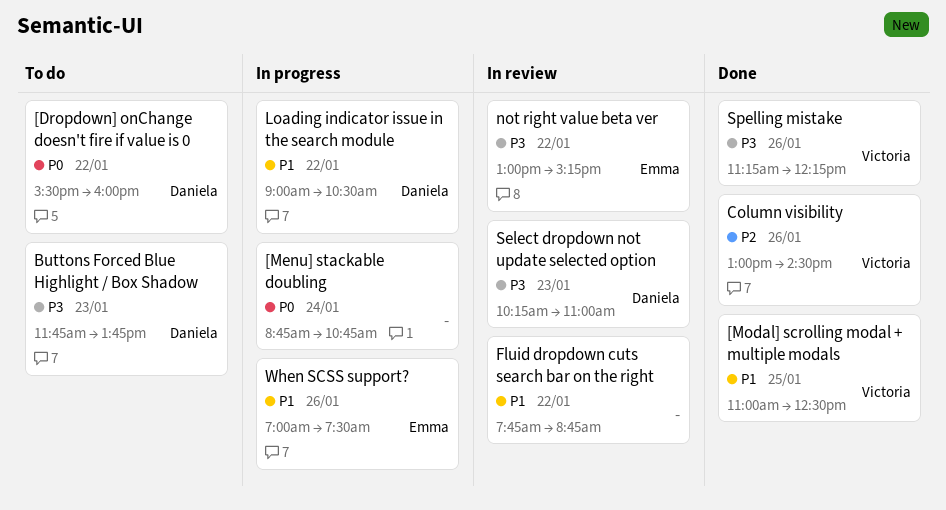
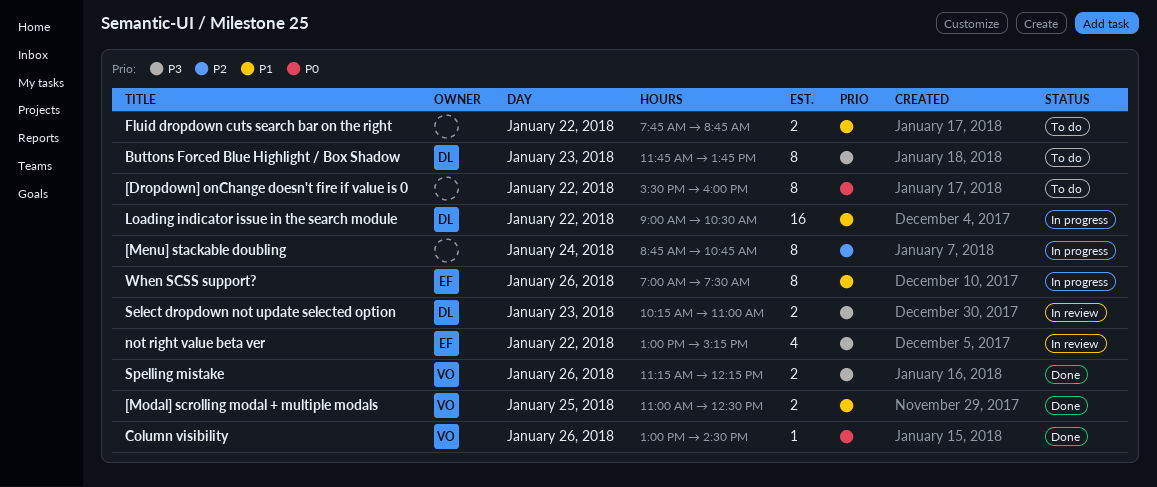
[Dropdown] onChange doesn't fire if value is 0, owner: Daniela -> none
[Menu] stackable doubling, priority: P0 -> P2
Column visibility, priority: P2 -> P0
Fluid dropdown cuts search bar on the right, status: In review -> To do

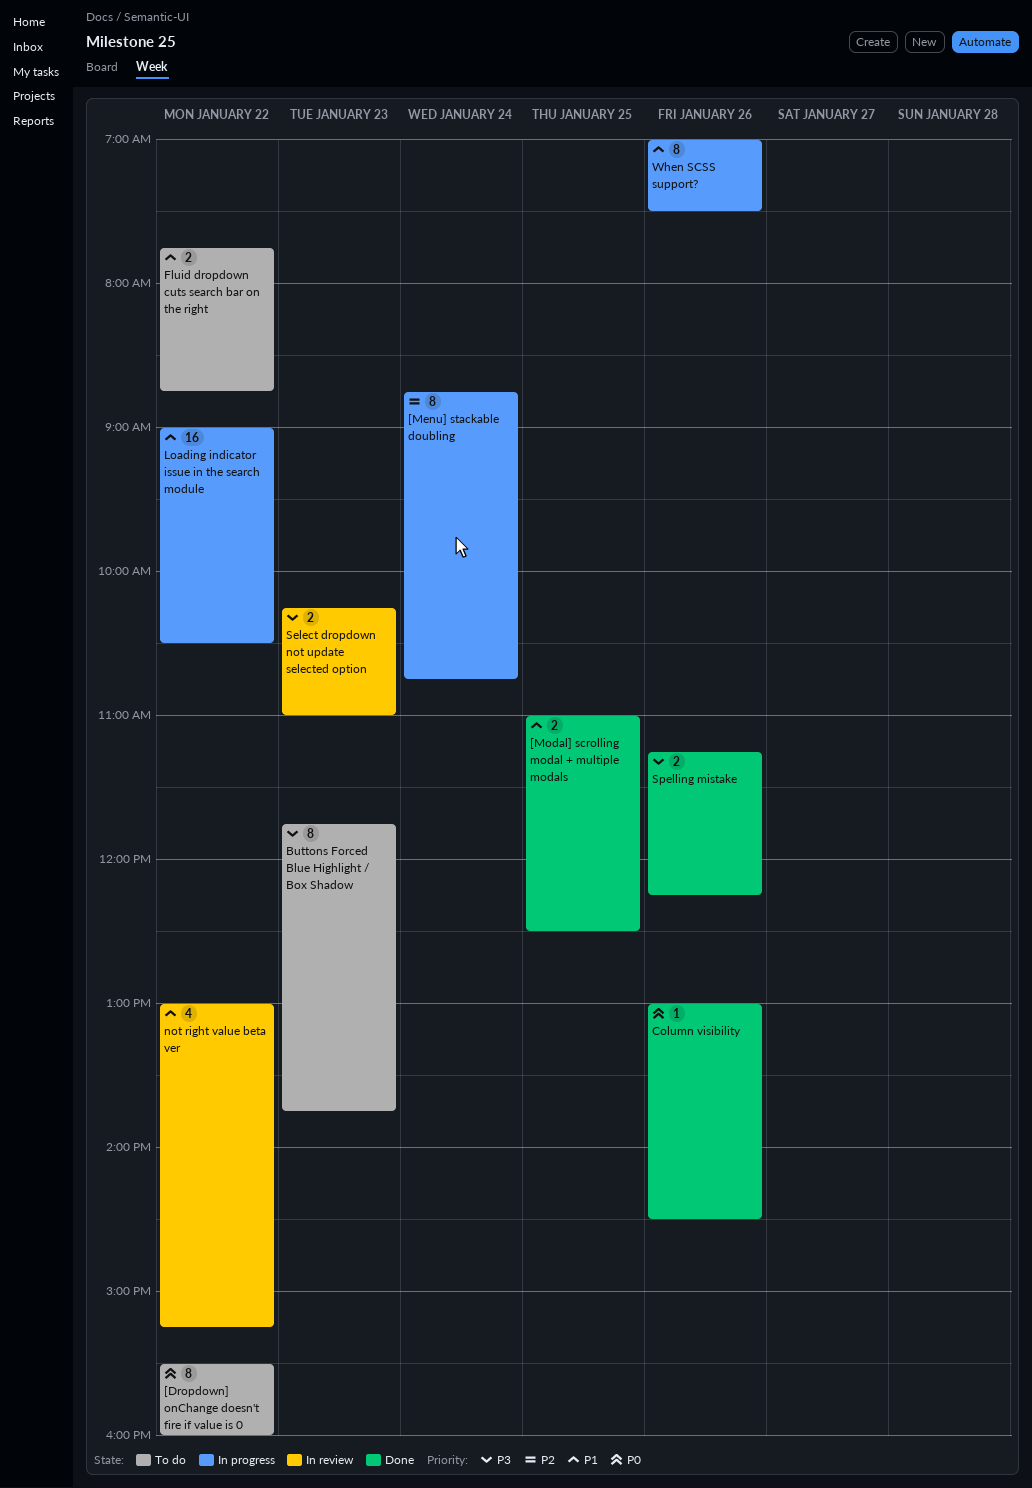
not right value beta ver, priority: P3 -> P1

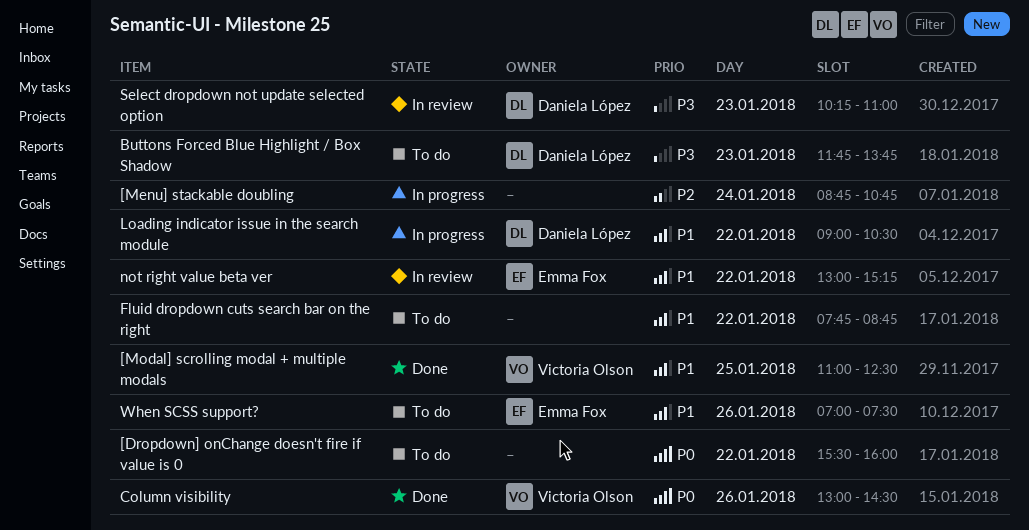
Spelling mistake: present -> none
When SCSS support?, status: In progress -> To do

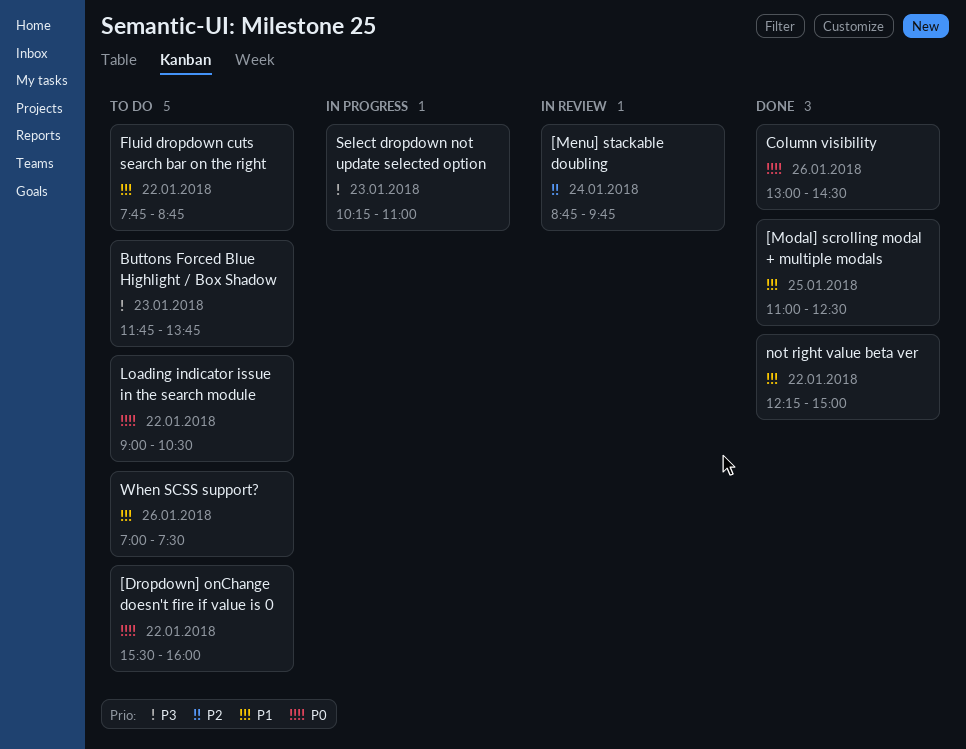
[Menu] stackable doubling, status: In progress -> In review
[Menu] stackable doubling, ends: 10:45 -> 09:45
Loading indicator issue in the search module, status: In progress -> To do
Loading indicator issue in the search module, priority: P1 -> P0
not right value beta ver, status: In review -> Done
not right value beta ver, begins: 13:00 -> 12:15
not right value beta ver, ends: 15:15 -> 15:00
Select dropdown not update selected option, status: In review -> In progress

